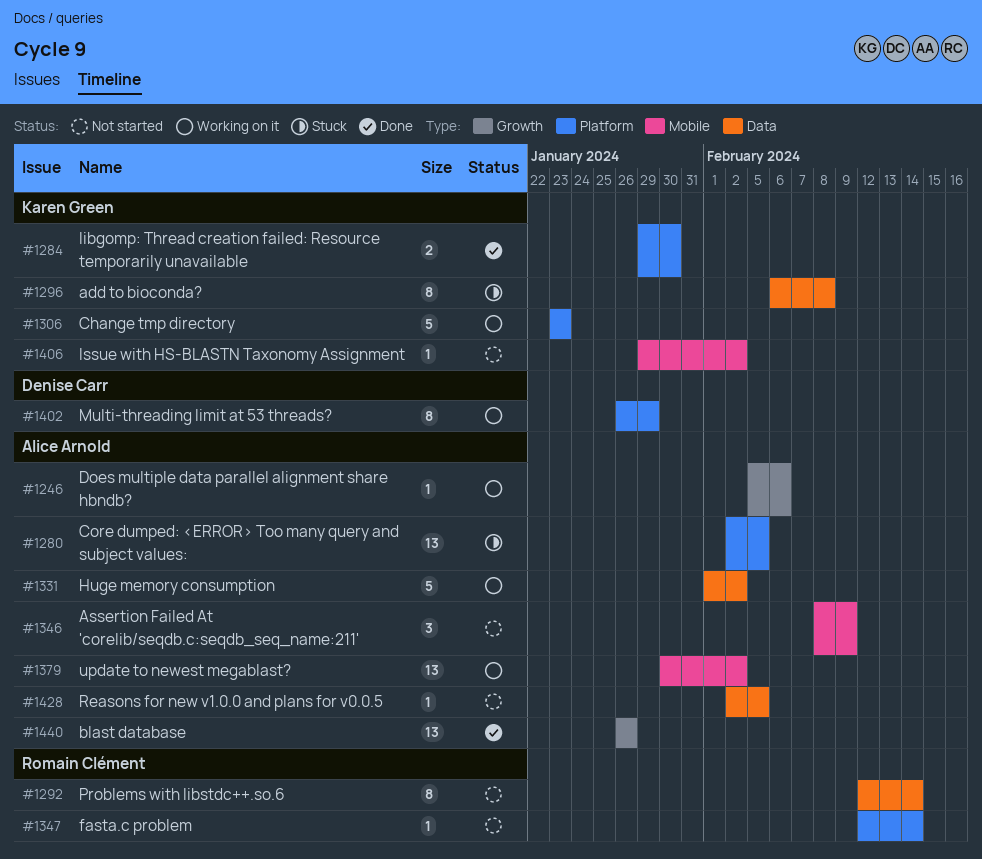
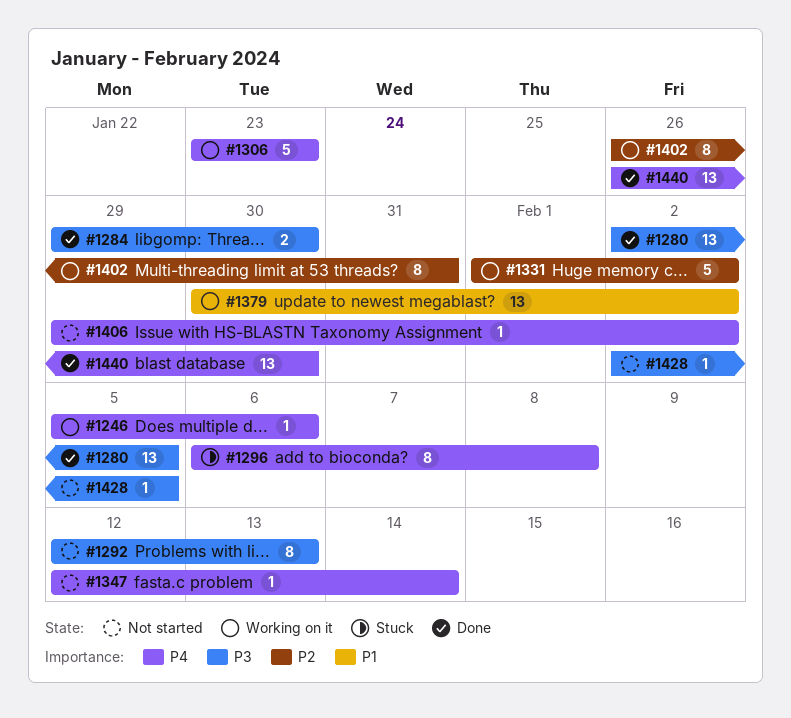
#1280, status: Stuck -> Done
#1292, due: Feb 14 -> Feb 13
#1346: present -> none
#1402, due: Jan 29 -> Jan 31
#1440, due: Jan 26 -> Jan 30

